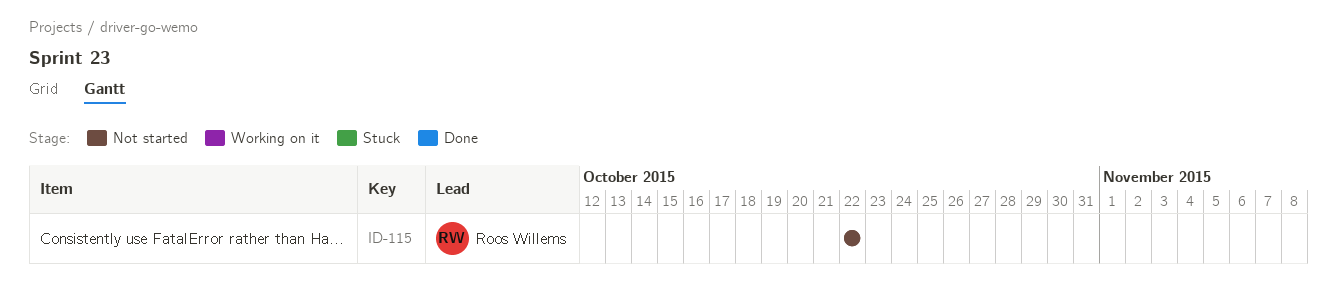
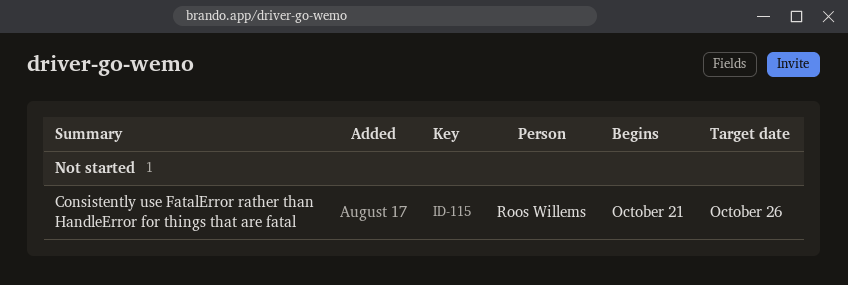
ID-115, start: Oct 22 -> Oct 21
ID-115, due: Oct 22 -> Oct 26

